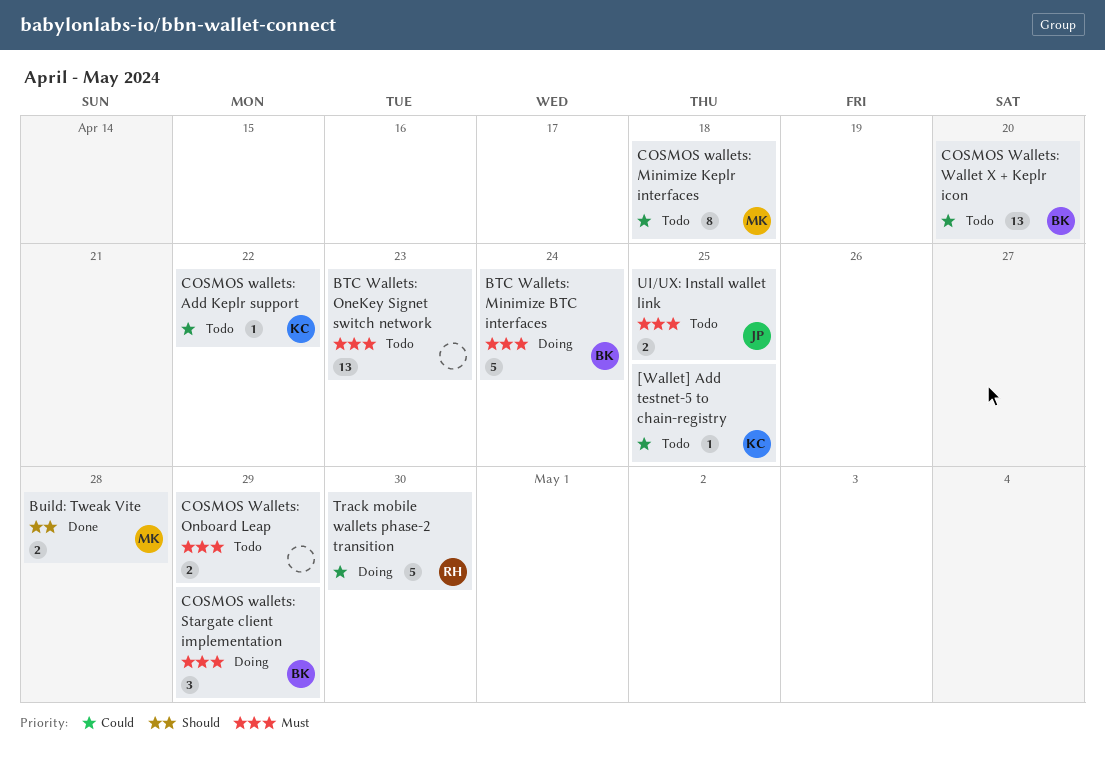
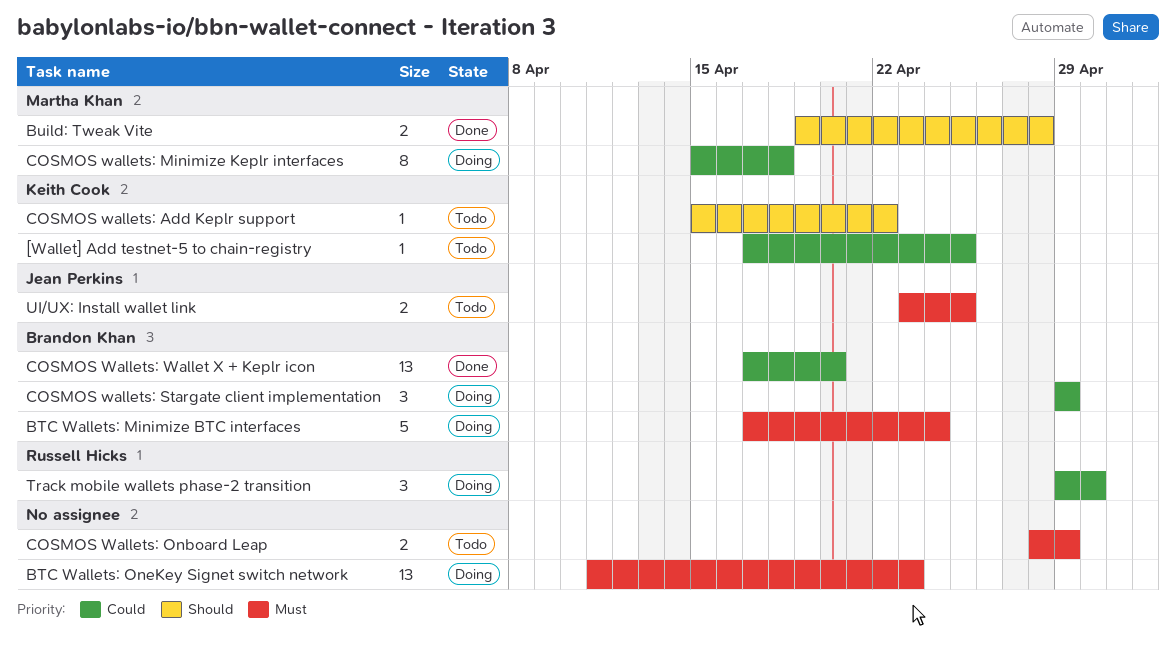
BTC Wallets: OneKey Signet switch network, status: Todo -> Doing
COSMOS wallets: Add Keplr support, priority: Could -> Should
COSMOS wallets: Minimize Keplr interfaces, status: Todo -> Doing
COSMOS wallets: Stargate client implementation, priority: Must -> Could
COSMOS Wallets: Wallet X + Keplr icon, status: Todo -> Done
Track mobile wallets phase-2 transition, estimate: 5 -> 3

